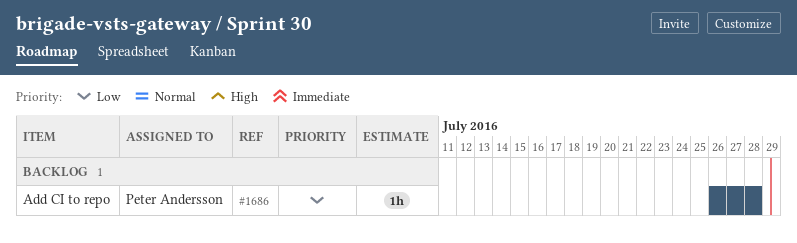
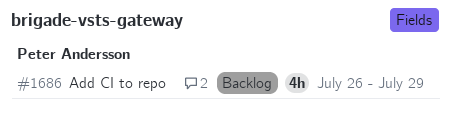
#1686, estimate: 1h -> 4h
#1686, due: Jul 28 -> Jul 29

